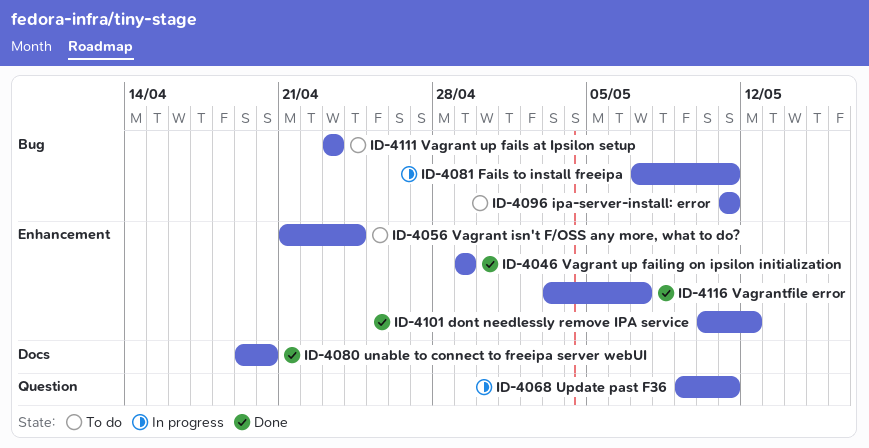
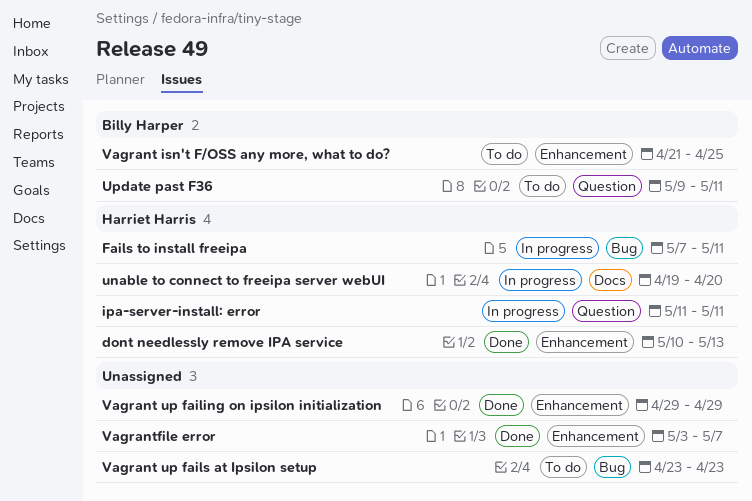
dont needlessly remove IPA service, due: May 12 -> May 13
ipa-server-install: error, status: To do -> In progress
ipa-server-install: error, label: Bug -> Question
unable to connect to freeipa server webUI, status: Done -> In progress
Update past F36, status: In progress -> To do
Vagrant isn't F/OSS any more, what to do?, due: Apr 24 -> Apr 25

